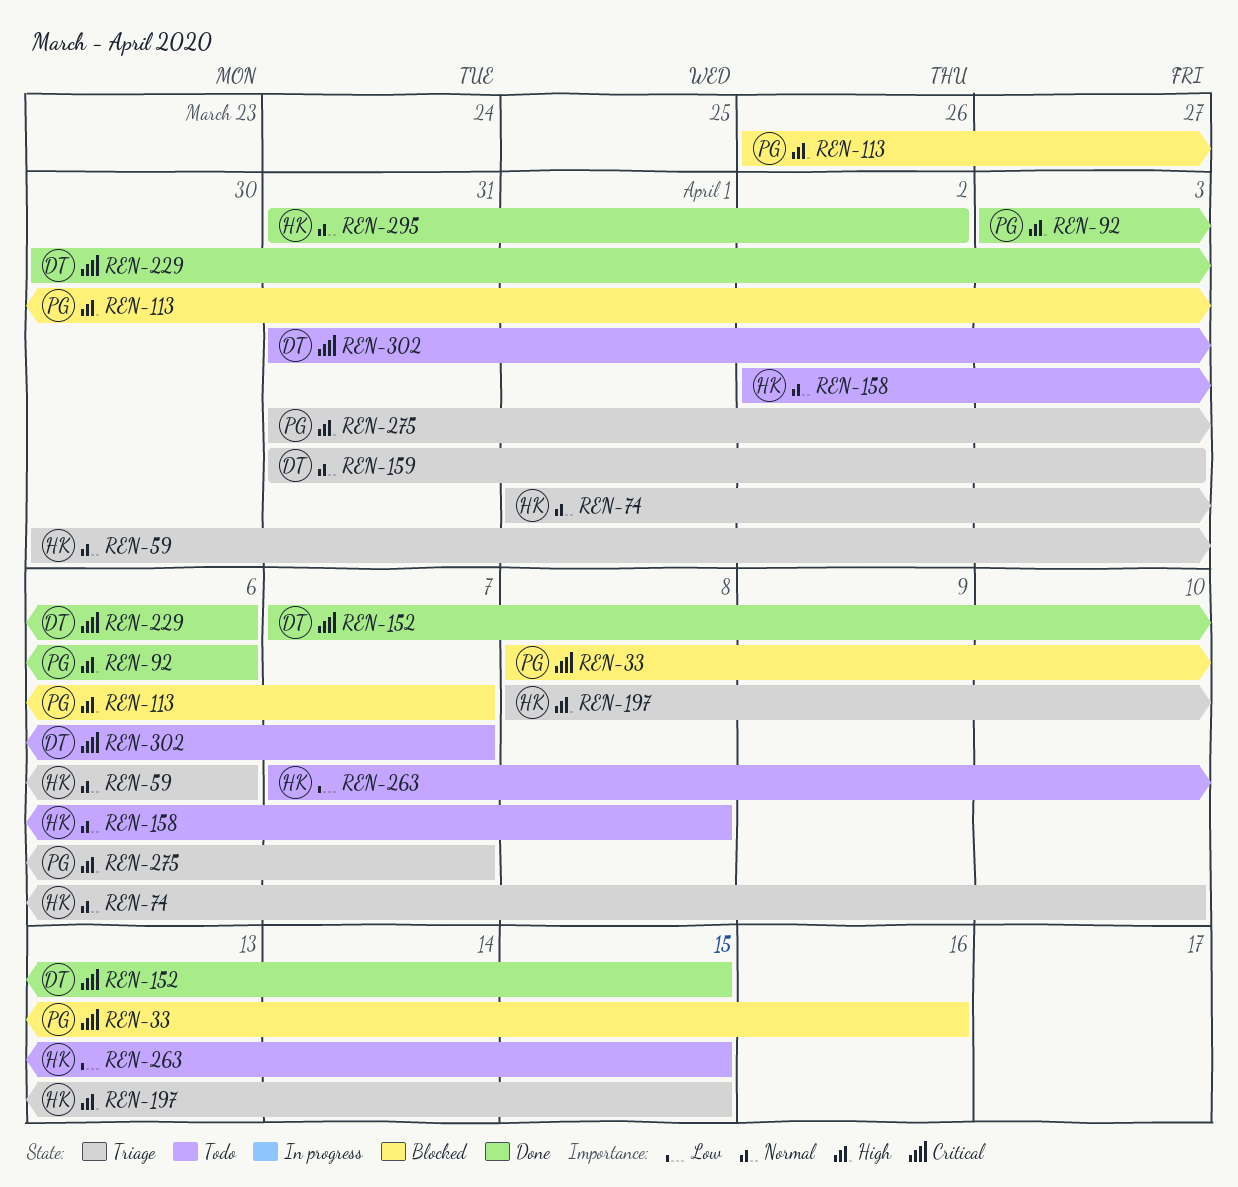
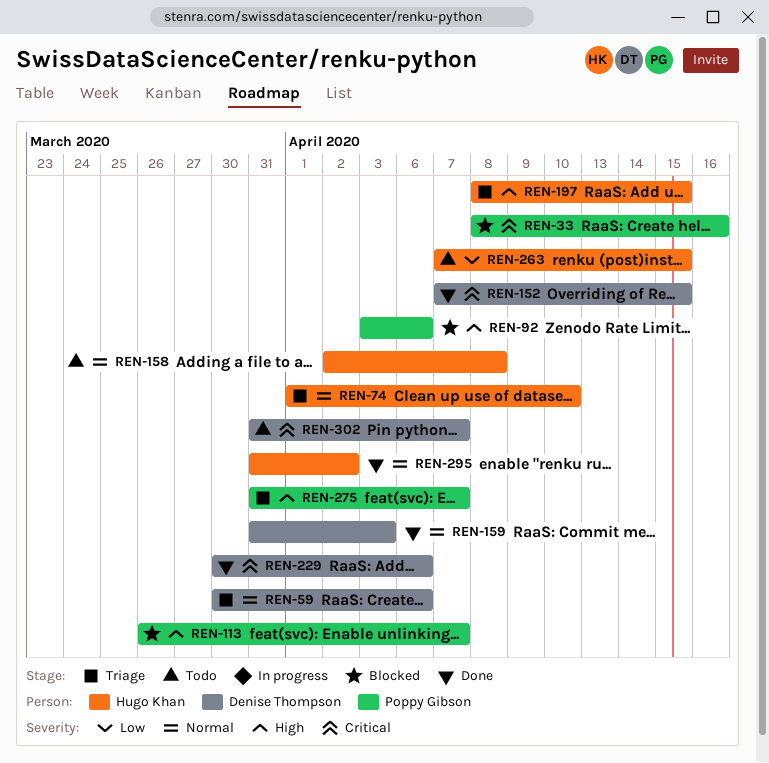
REN-59, owner: Hugo Khan -> Denise Thompson
REN-92, status: Done -> Blocked
REN-159, status: Triage -> Done

